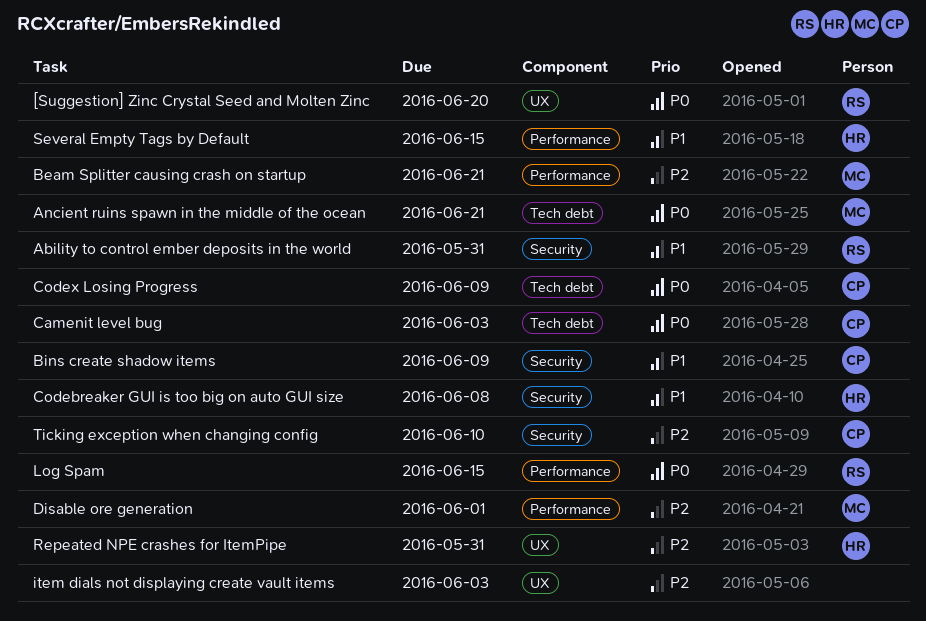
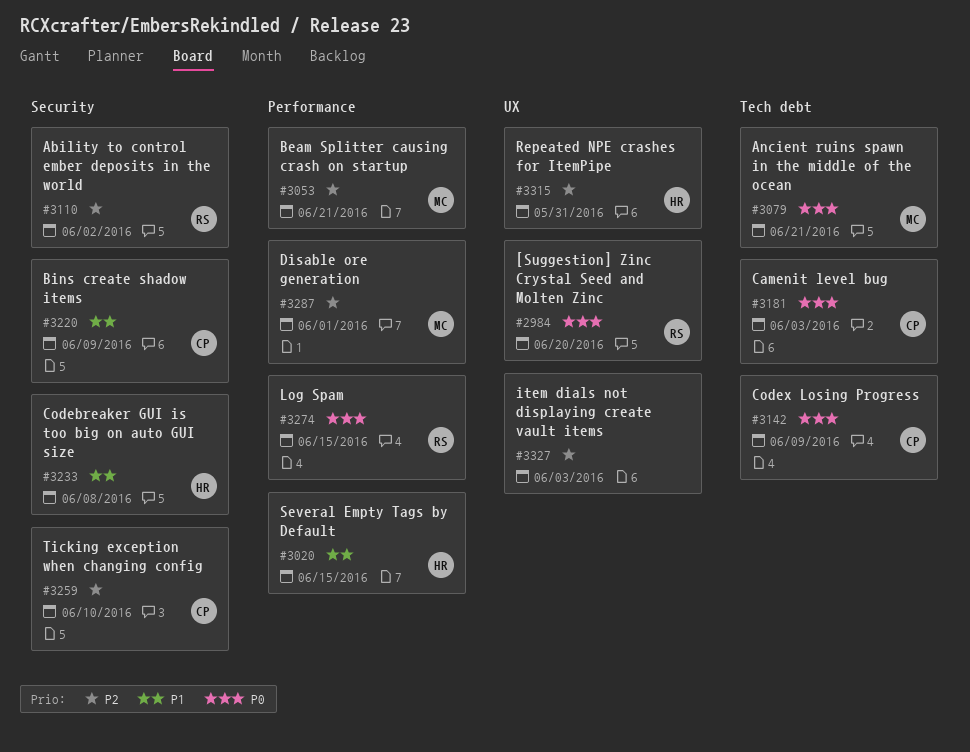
Ability to control ember deposits in the world, priority: P1 -> P2
Ability to control ember deposits in the world, due: May 31 -> Jun 2

